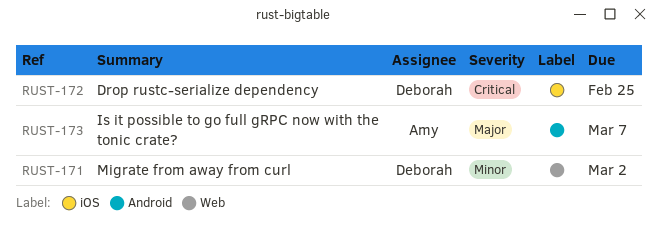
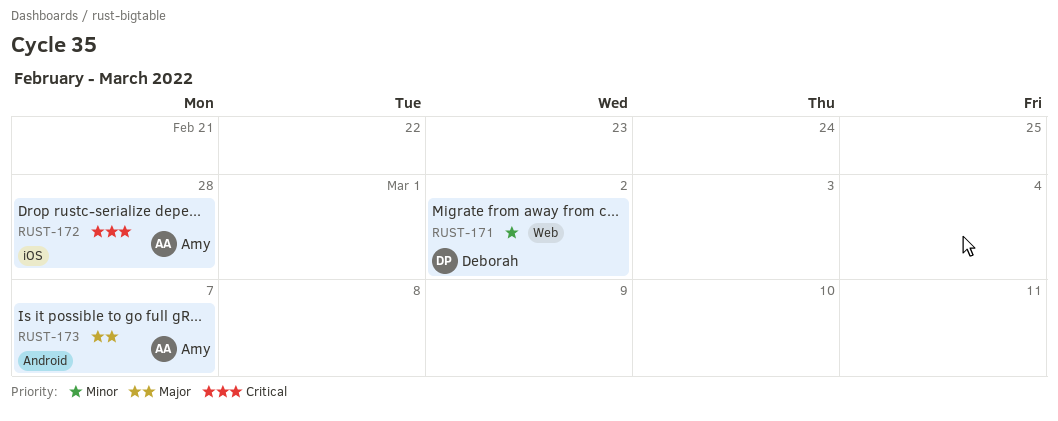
RUST-172, owner: Deborah -> Amy
RUST-172, due: Feb 25 -> Feb 28

